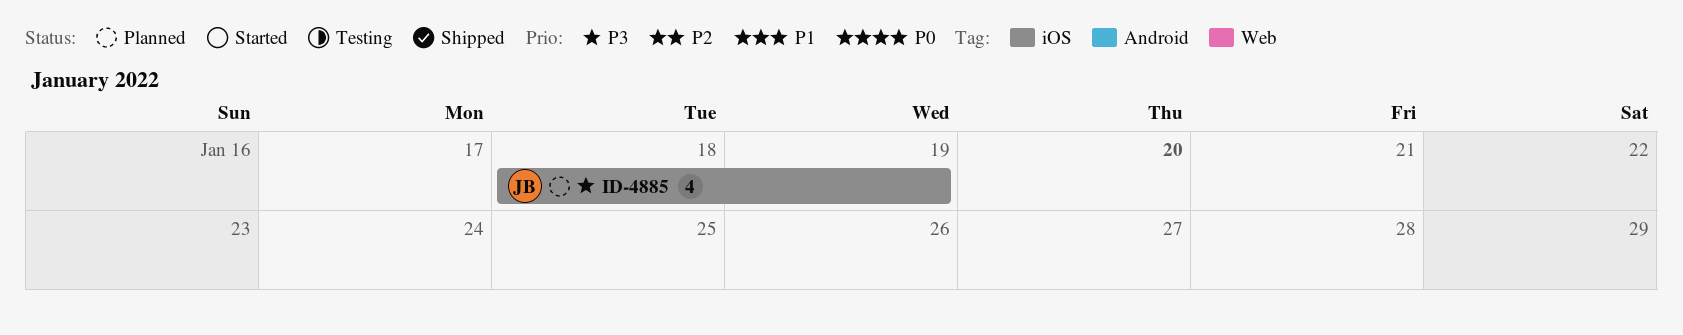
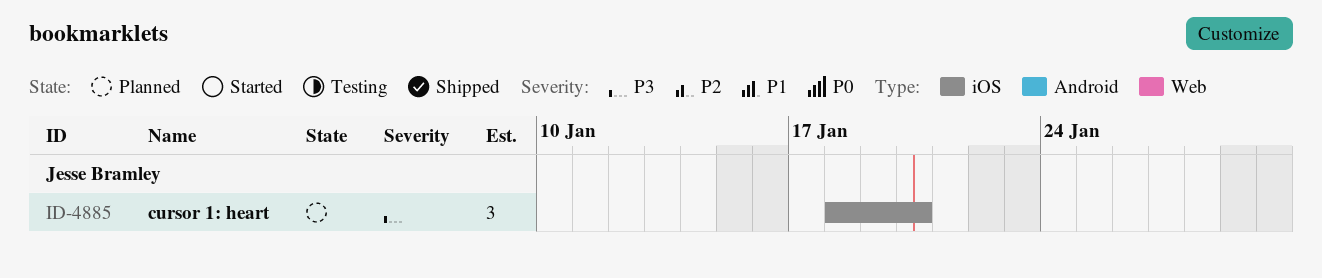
ID-4885, estimate: 4 -> 3
ID-4885, due: Jan 19 -> Jan 20

